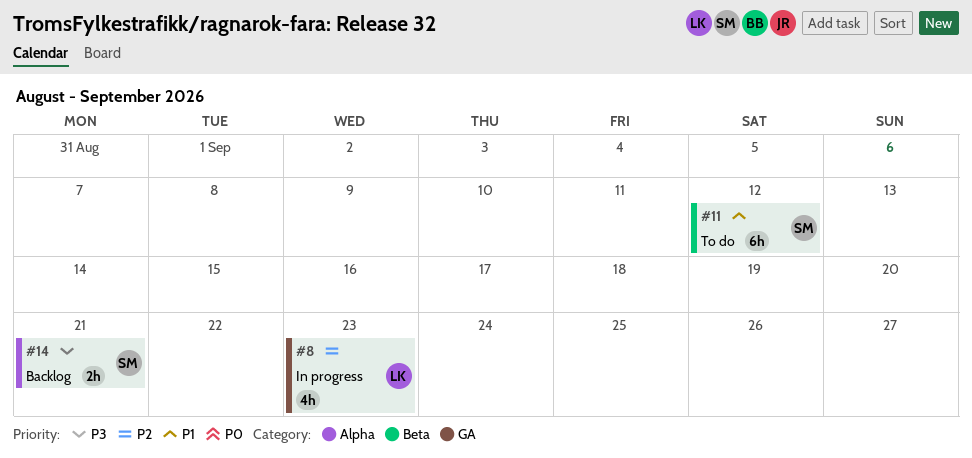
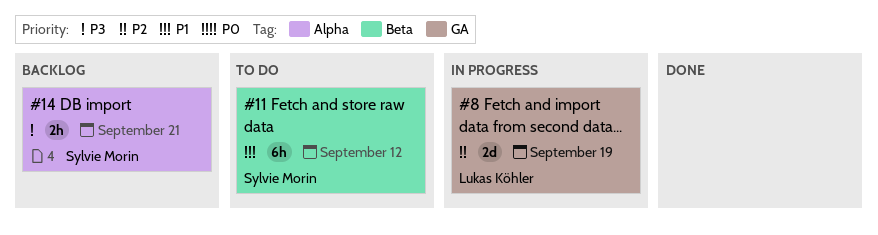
#8, estimate: 4h -> 2d
#8, due: Sep 23 -> Sep 19

